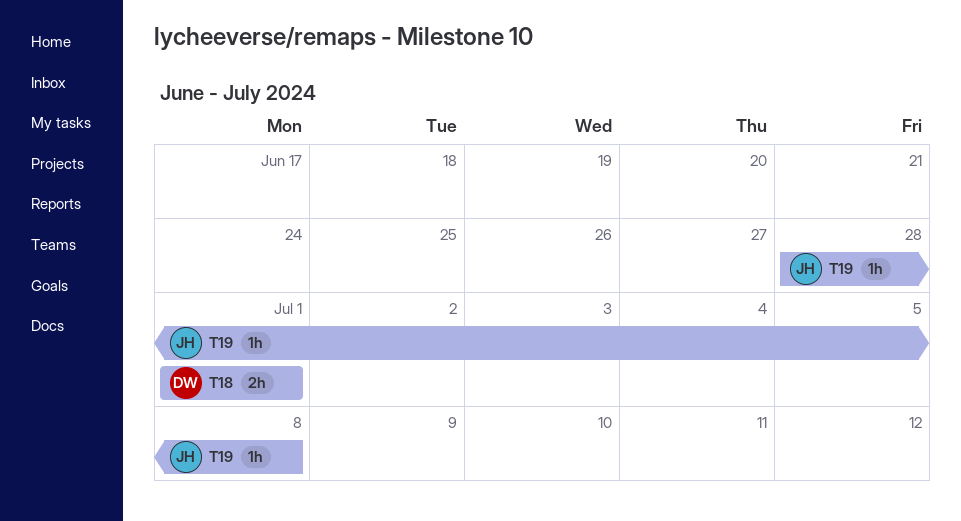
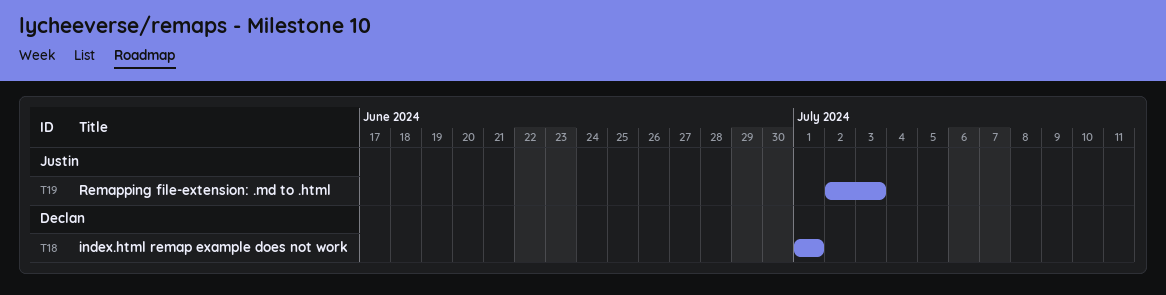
T19, start: Jun 28 -> Jul 2
T19, due: Jul 8 -> Jul 3

